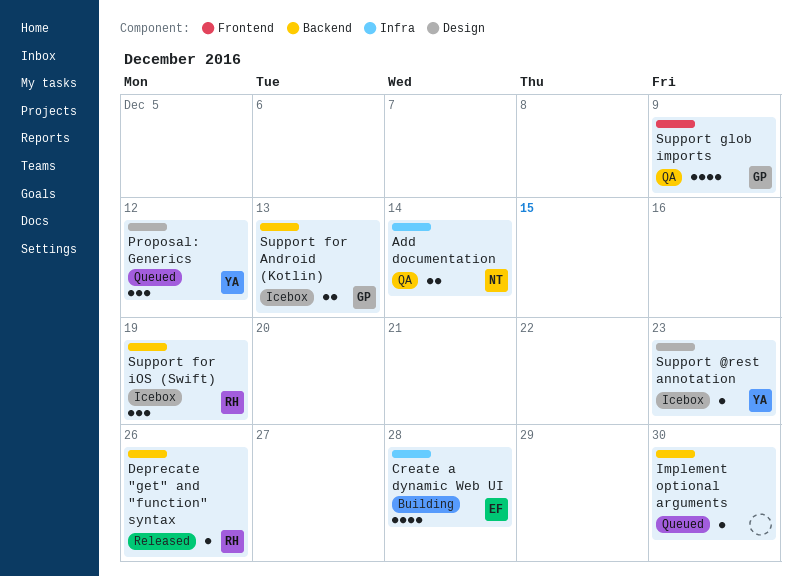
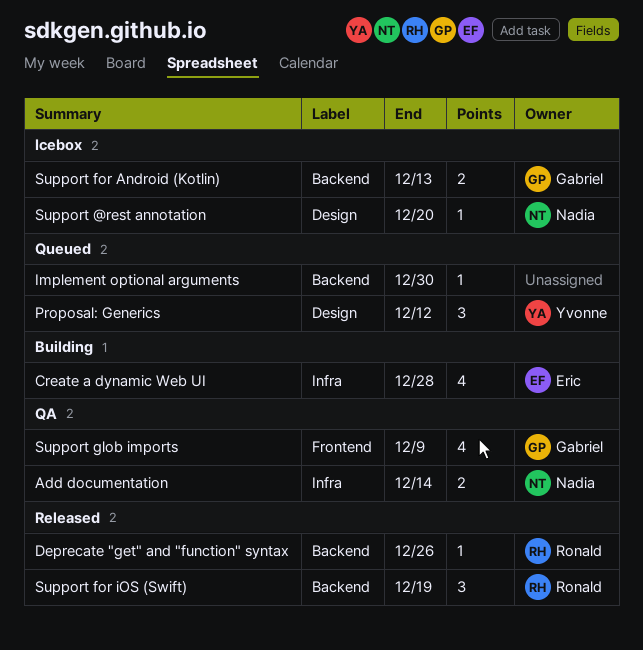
Support @rest annotation, owner: Yvonne -> Nadia
Support @rest annotation, due: Dec 23 -> Dec 20
Support for iOS (Swift), status: Icebox -> Released

